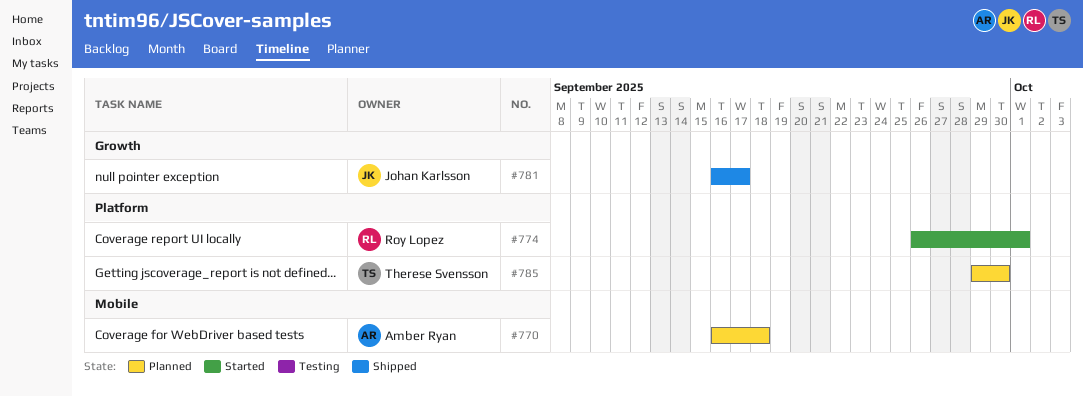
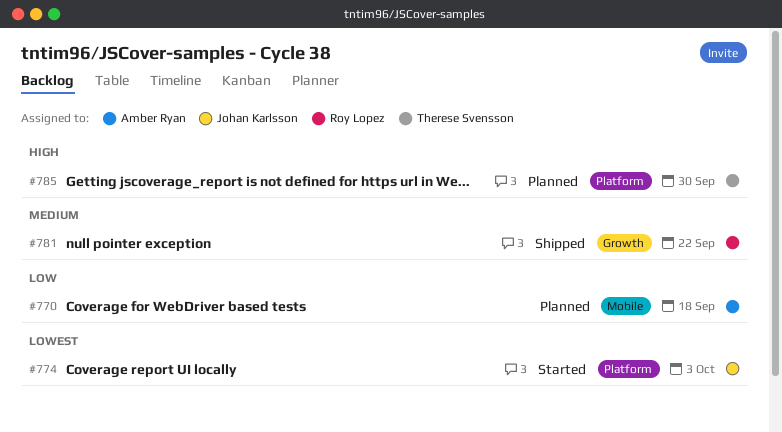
#774, owner: Roy Lopez -> Johan Karlsson
#774, due: Oct 1 -> Oct 3
#781, owner: Johan Karlsson -> Roy Lopez
#781, due: Sep 17 -> Sep 22

